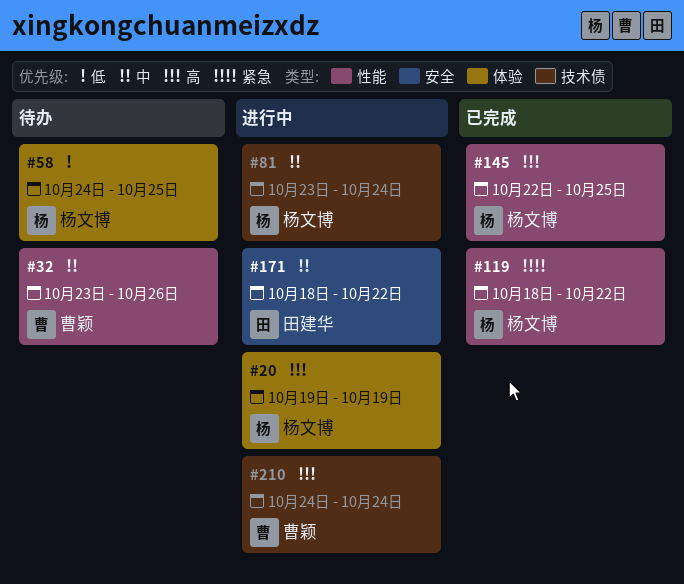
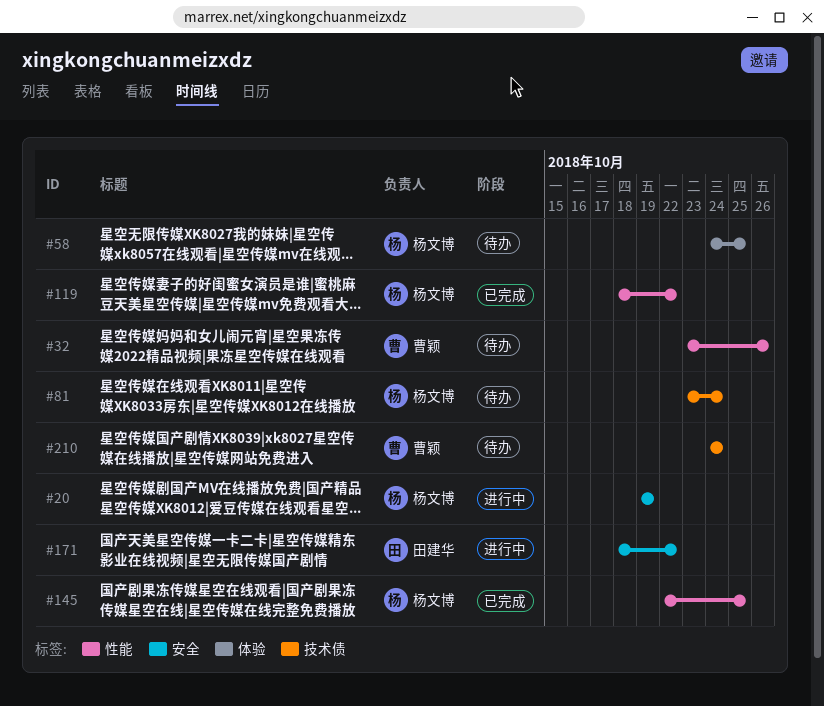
#20, label: 体验 -> 安全
#81, status: 进行中 -> 待办
#210, status: 进行中 -> 待办

